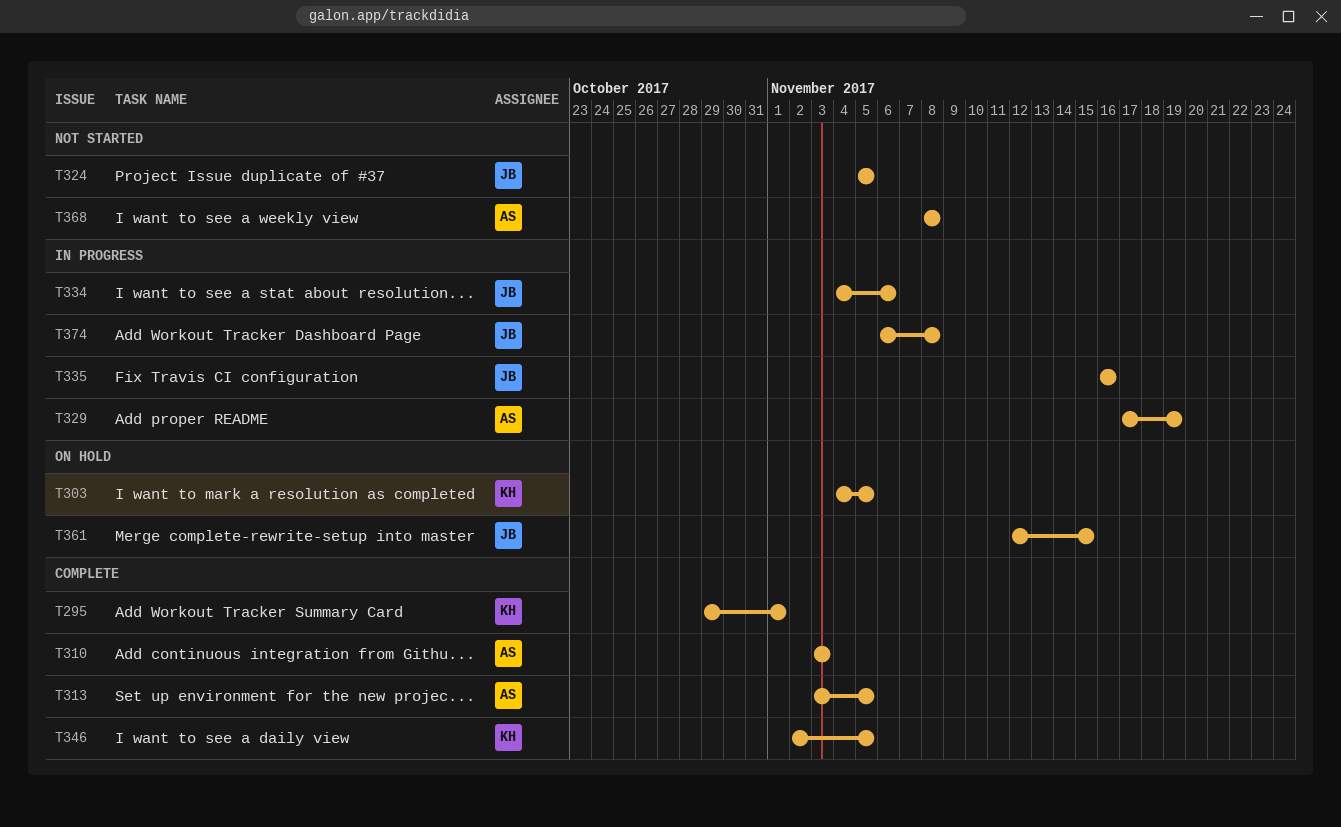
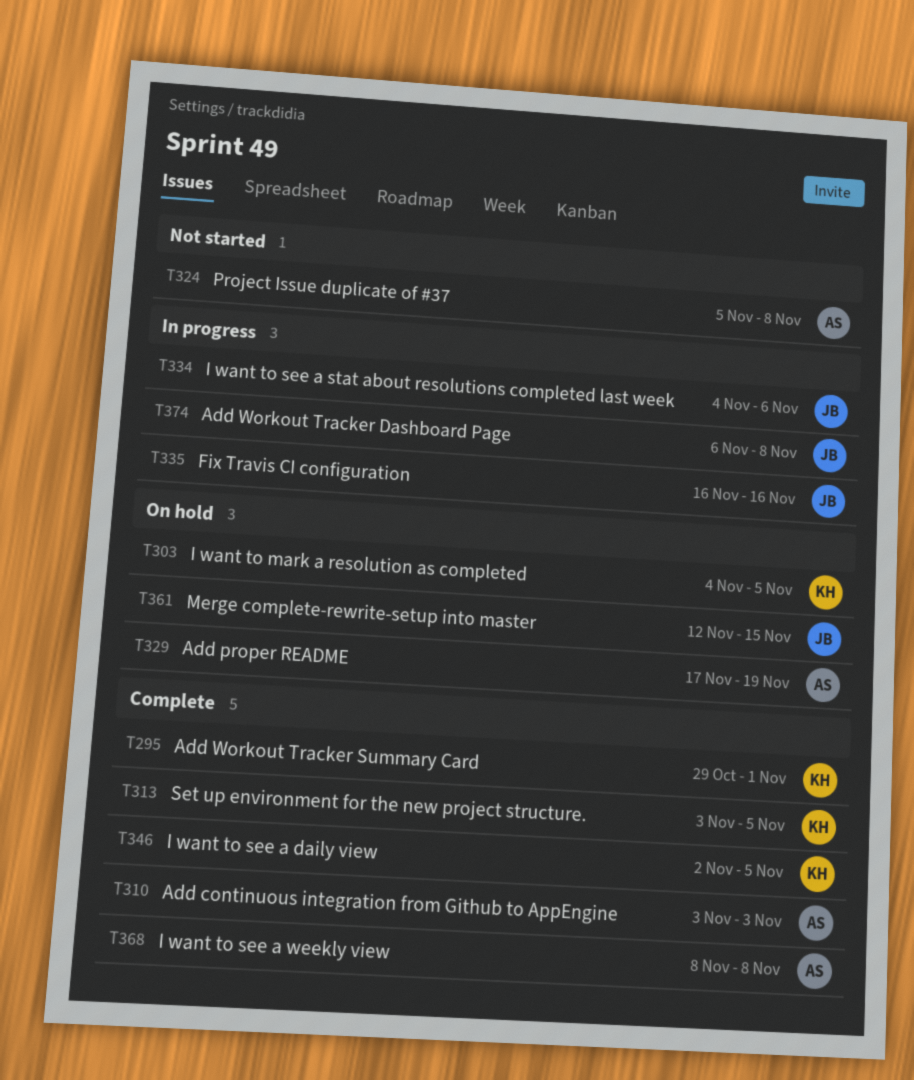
T313, owner: AS -> KH
T324, owner: JB -> AS
T324, due: Nov 5 -> Nov 8
T329, status: In progress -> On hold
T368, status: Not started -> Complete

